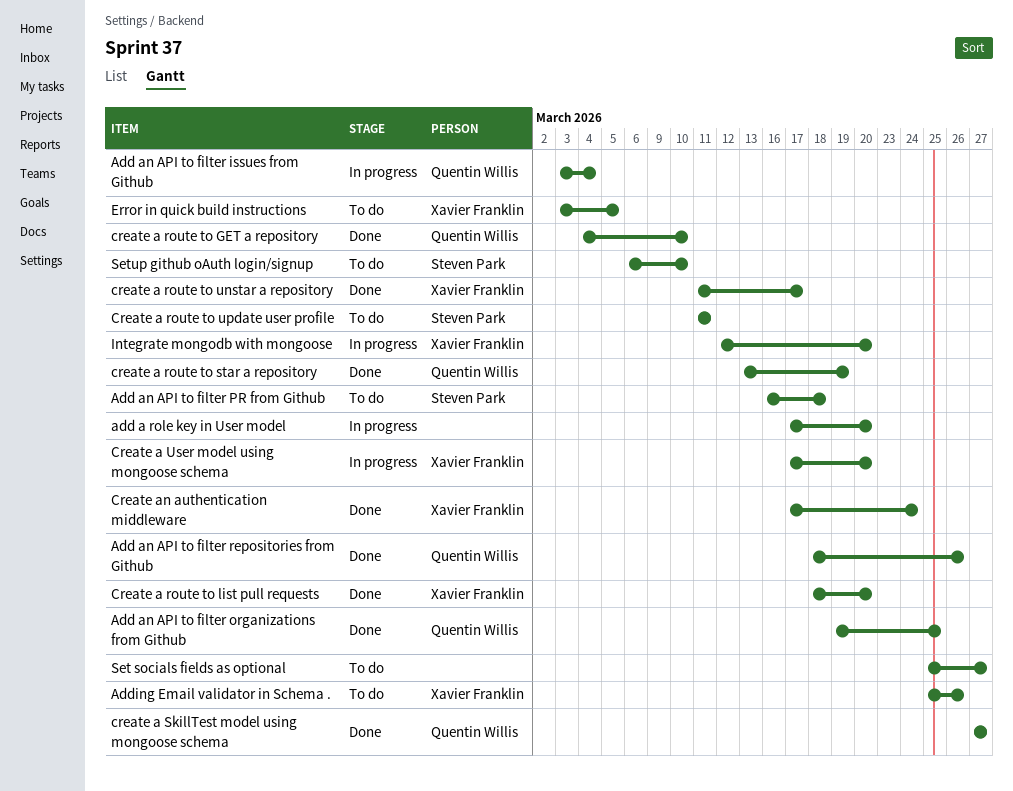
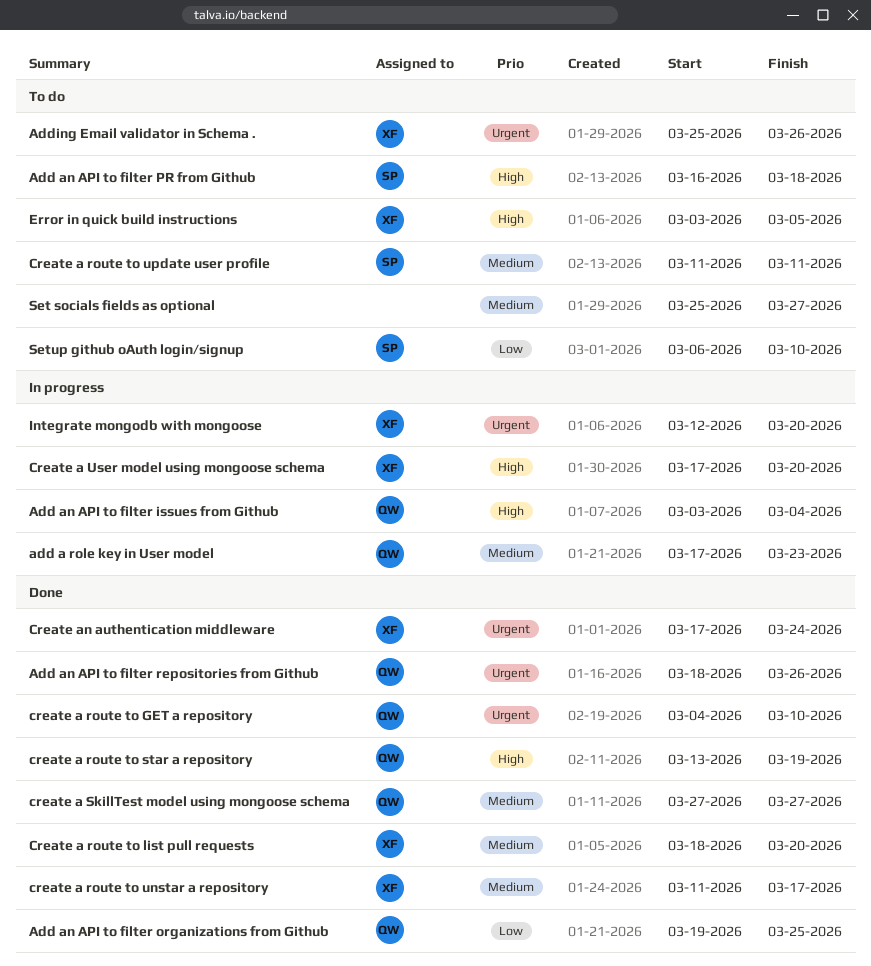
add a role key in User model, owner: none -> Quentin Willis
add a role key in User model, due: Mar 20 -> Mar 23

